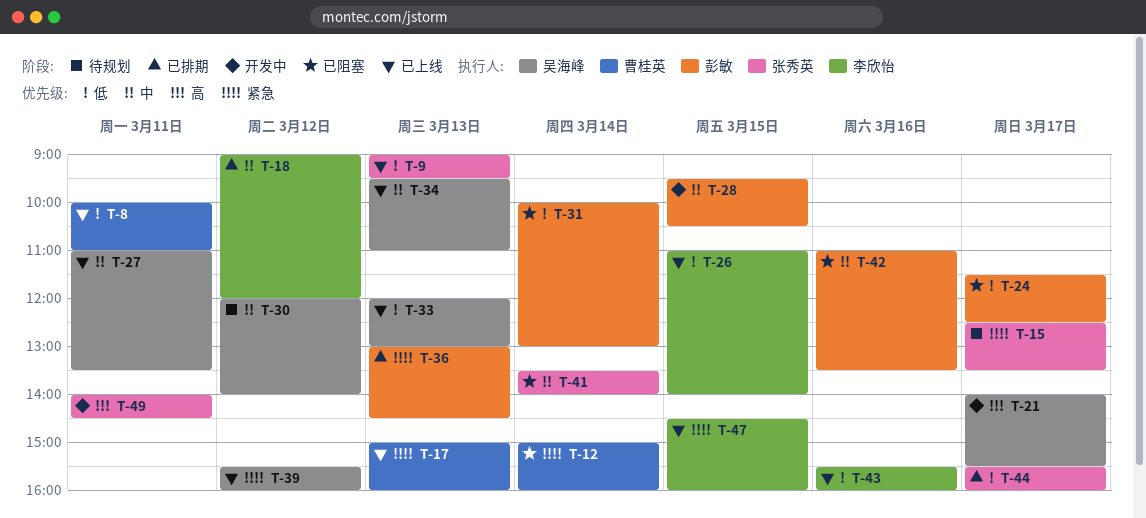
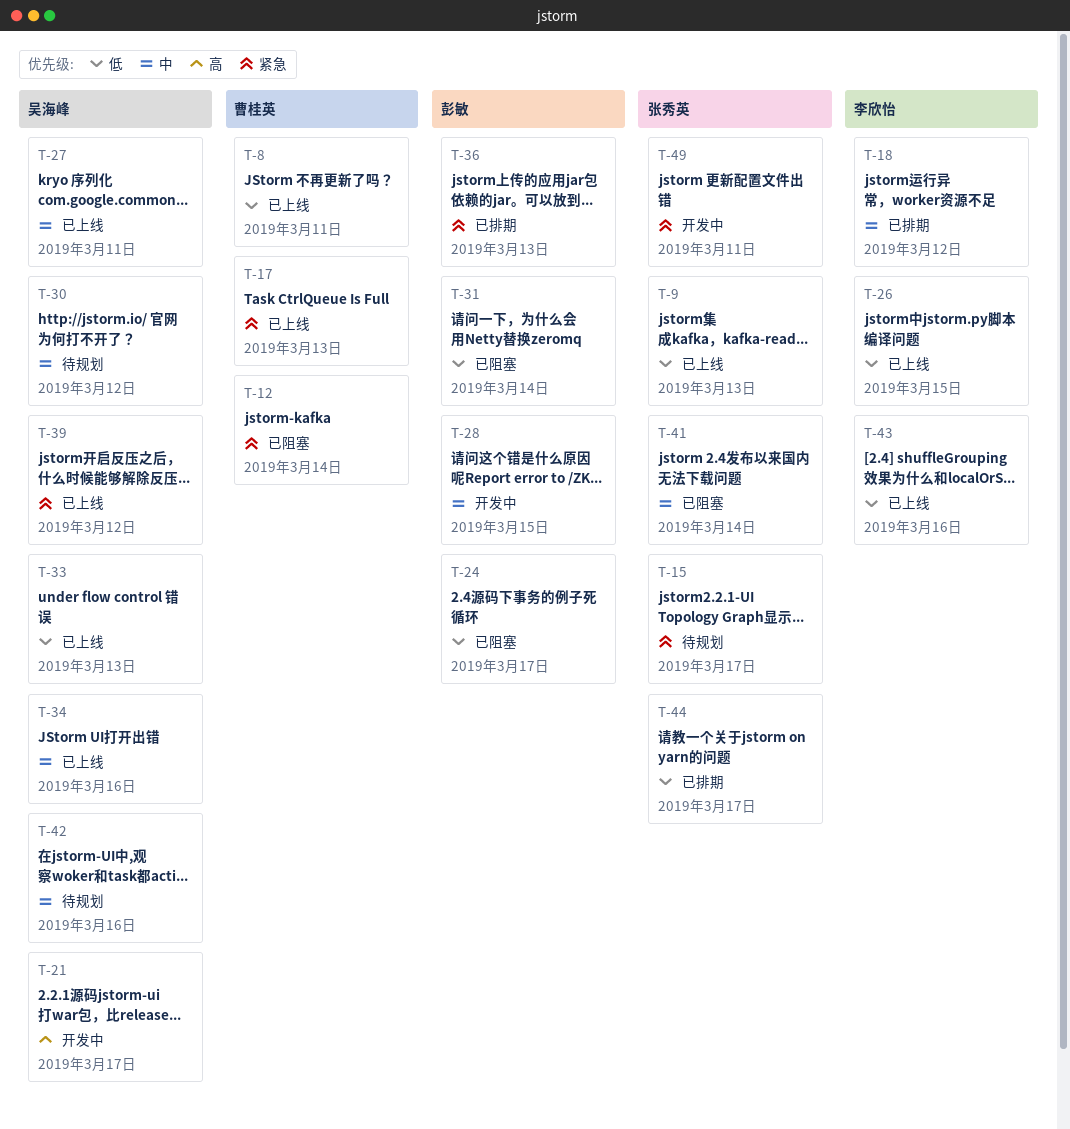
T-34, day: Mar 13 -> Mar 16
T-42, status: 已阻塞 -> 待规划
T-42, owner: 彭敏 -> 吴海峰
T-47: present -> none
T-49, priority: 高 -> 紧急

